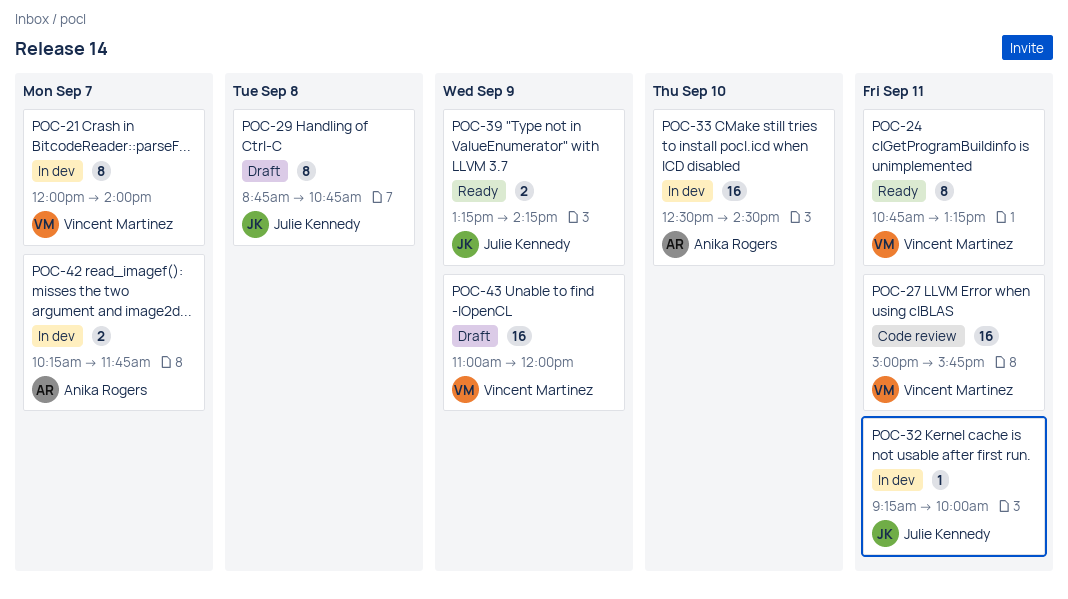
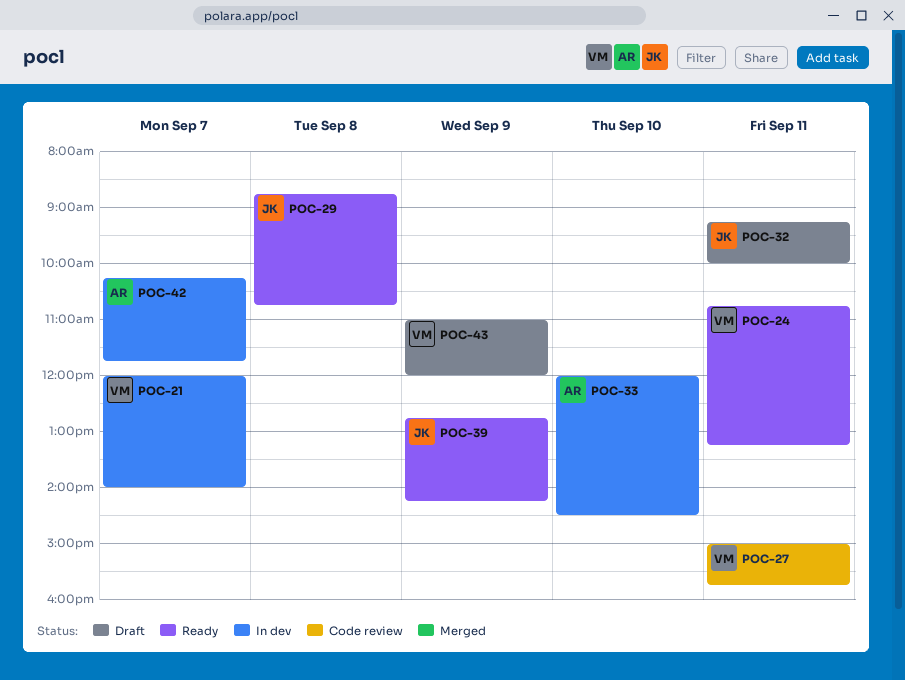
POC-29, status: Draft -> Ready
POC-32, status: In dev -> Draft
POC-33, begins: 12:30 -> 12:00
POC-39, begins: 13:15 -> 12:45

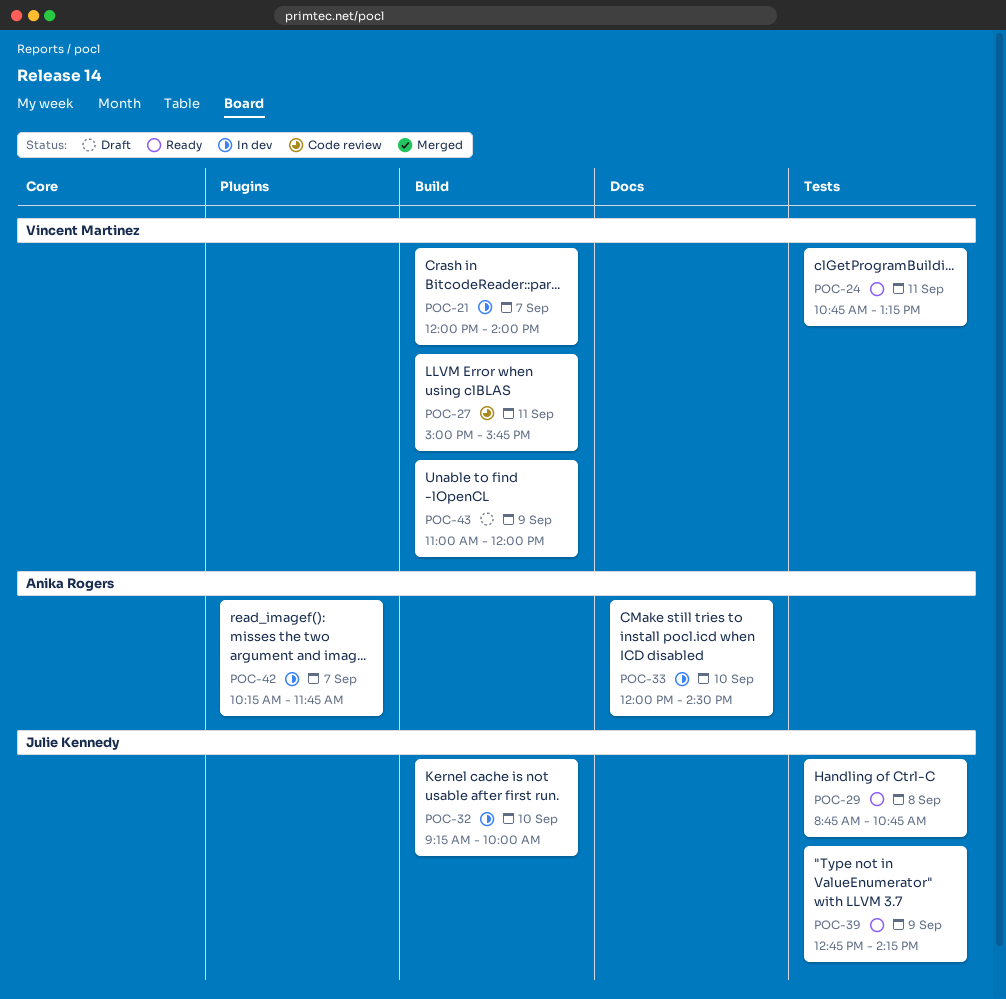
POC-32, status: Draft -> In dev
POC-32, day: Sep 11 -> Sep 10

